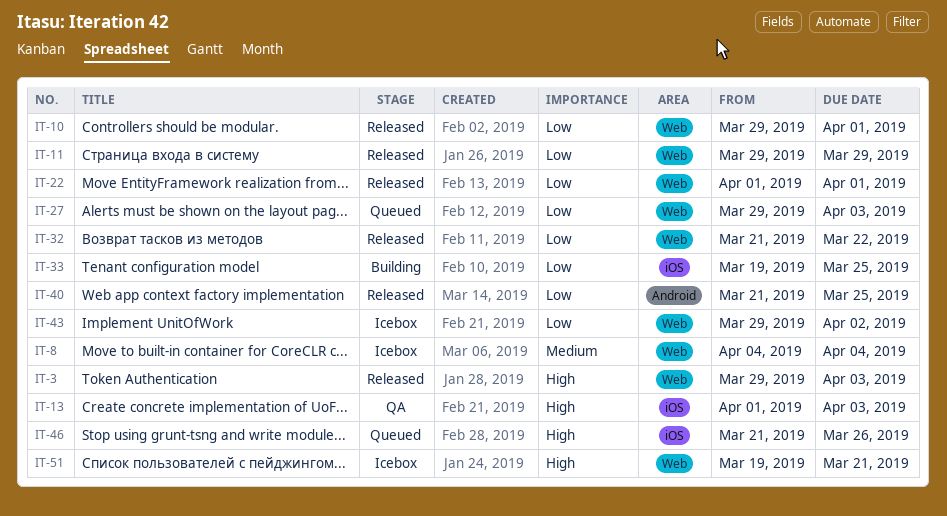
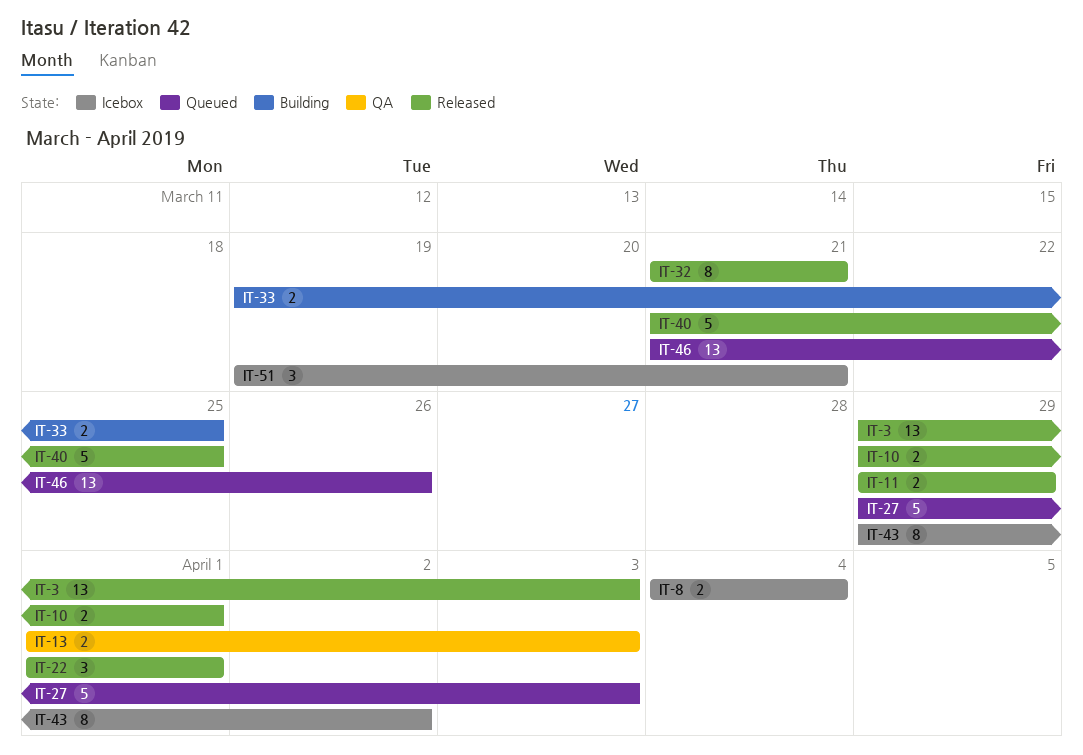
IT-32, due: Mar 22 -> Mar 21

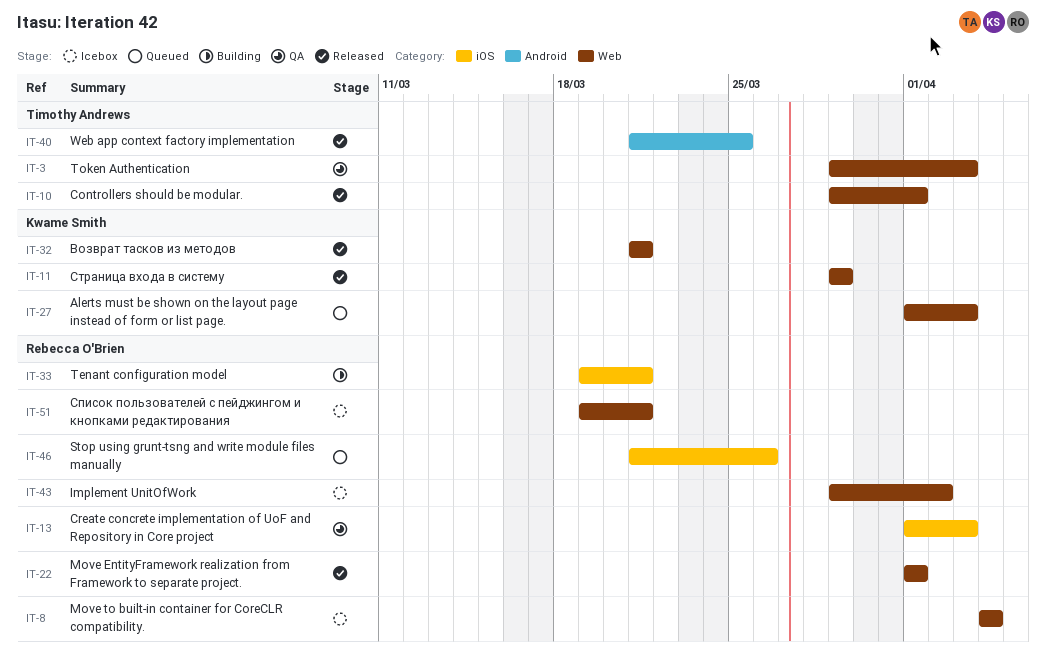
IT-3, status: Released -> QA
IT-27, start: Mar 29 -> Apr 1
IT-33, due: Mar 25 -> Mar 21

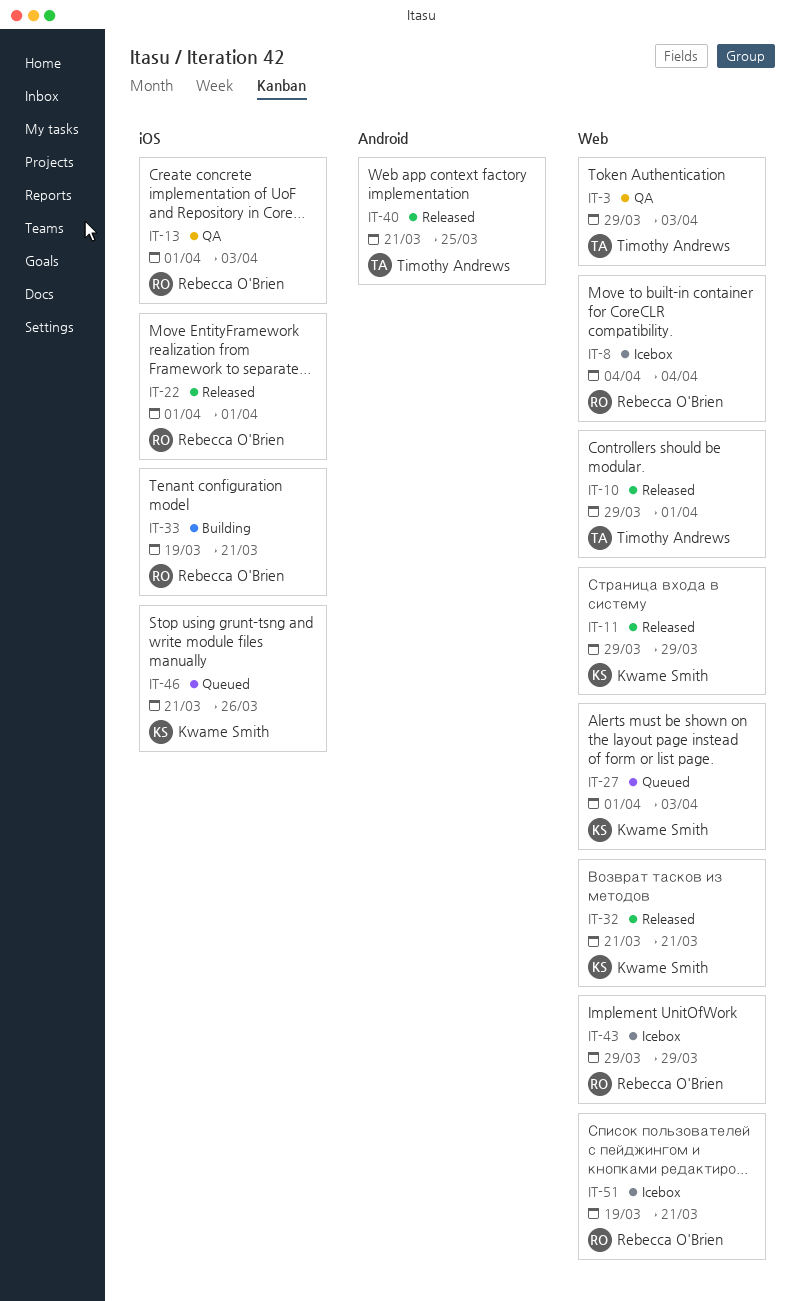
IT-22, label: Web -> iOS
IT-43, due: Apr 2 -> Mar 29
IT-46, owner: Rebecca O'Brien -> Kwame Smith

